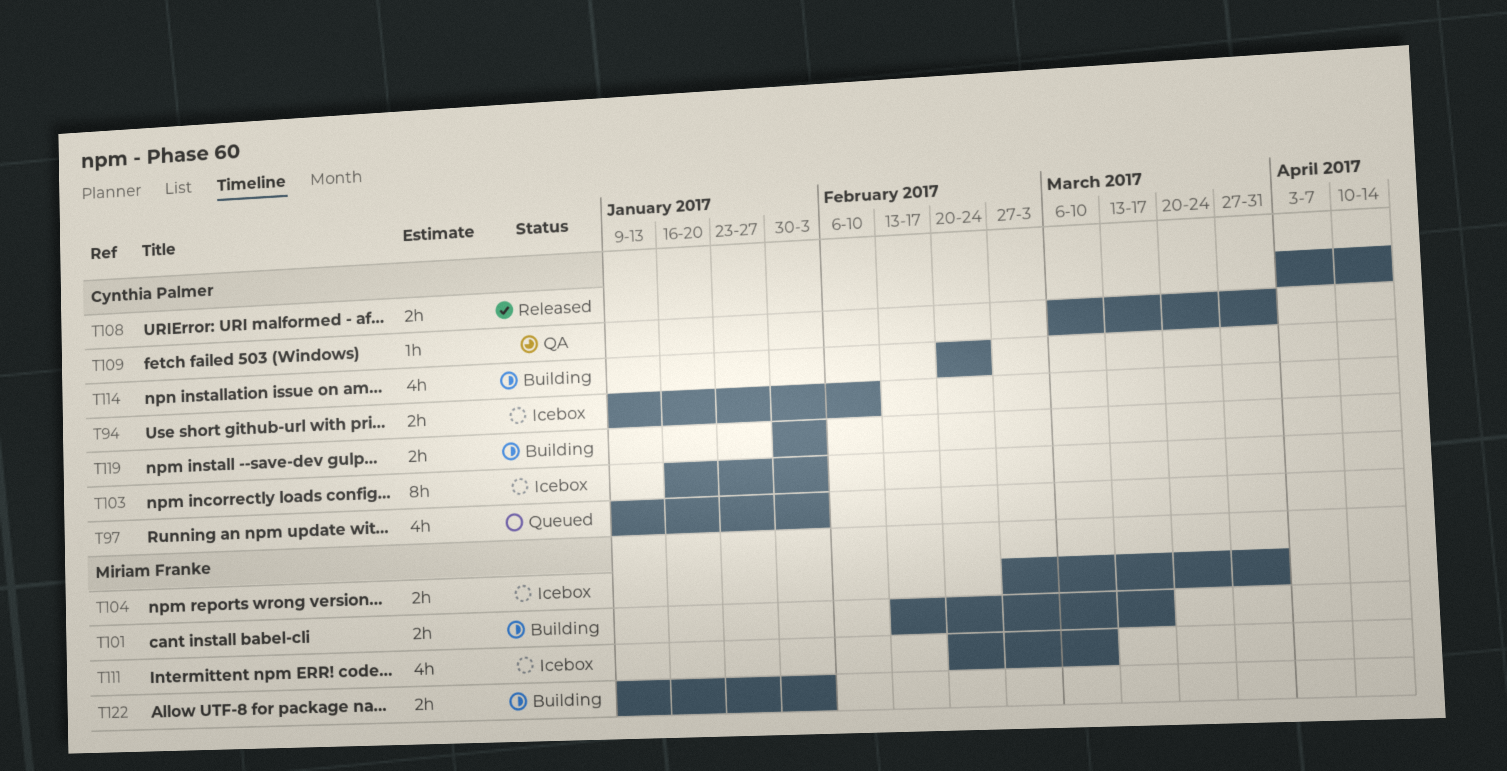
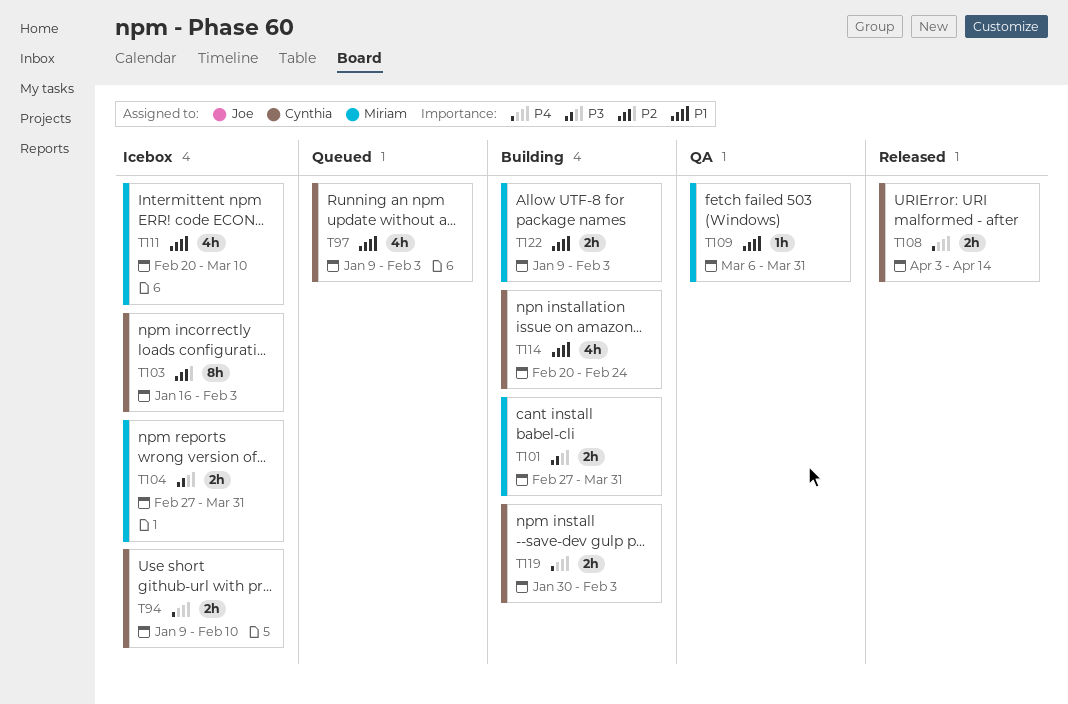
T101, start: Feb 13 -> Feb 27
T101, due: Mar 17 -> Mar 31
T109, owner: Cynthia Palmer -> Miriam Franke

